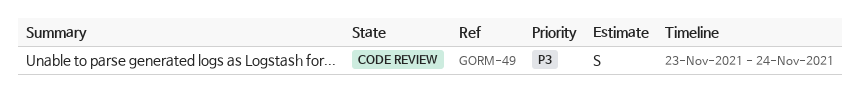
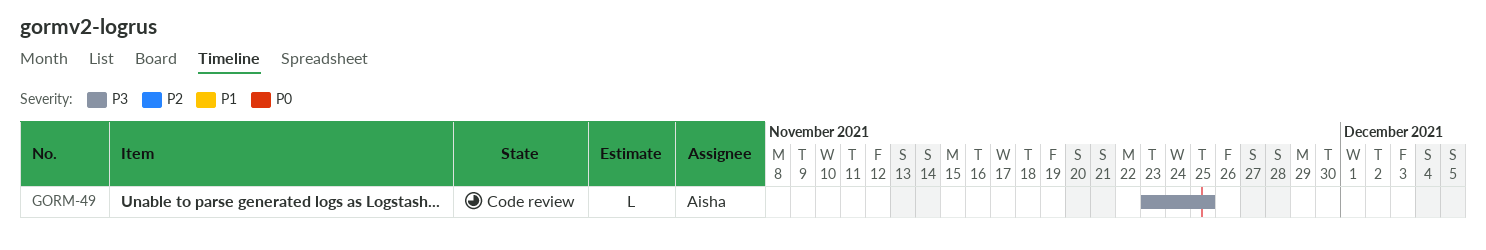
GORM-49, estimate: S -> L
GORM-49, due: Nov 24 -> Nov 25

